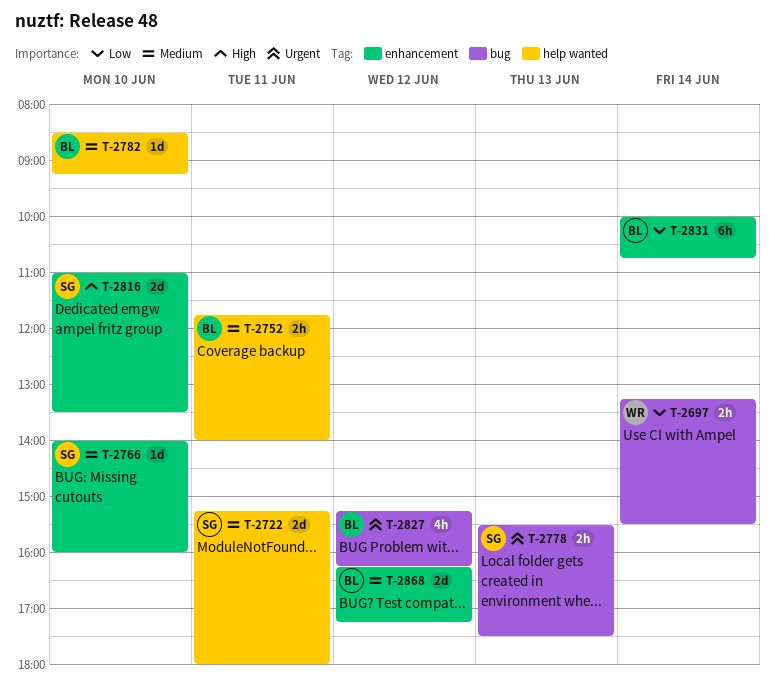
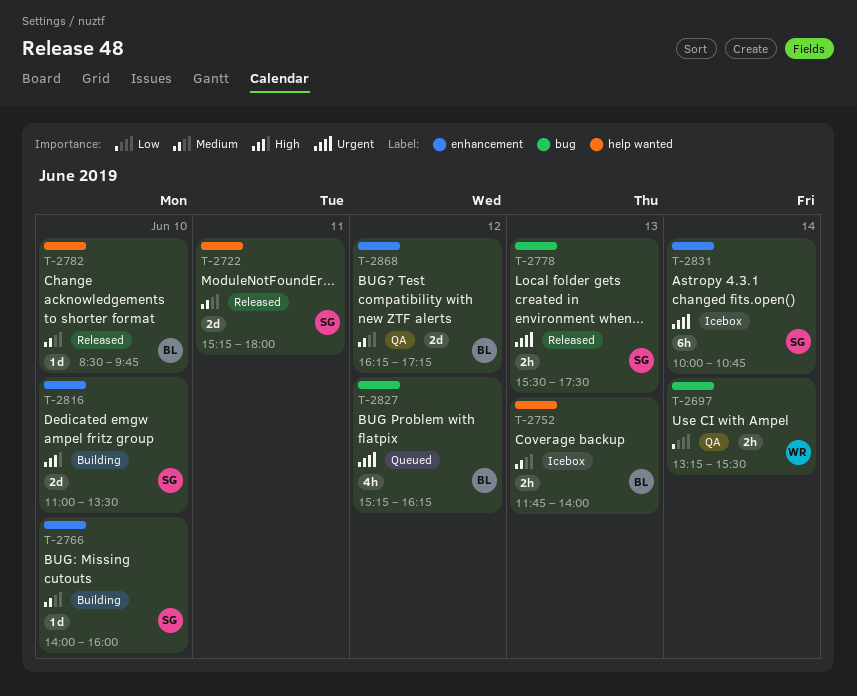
T-2752, day: Jun 11 -> Jun 13
T-2782, ends: 09:15 -> 09:45
T-2831, owner: BL -> SG
T-2831, priority: Low -> Urgent

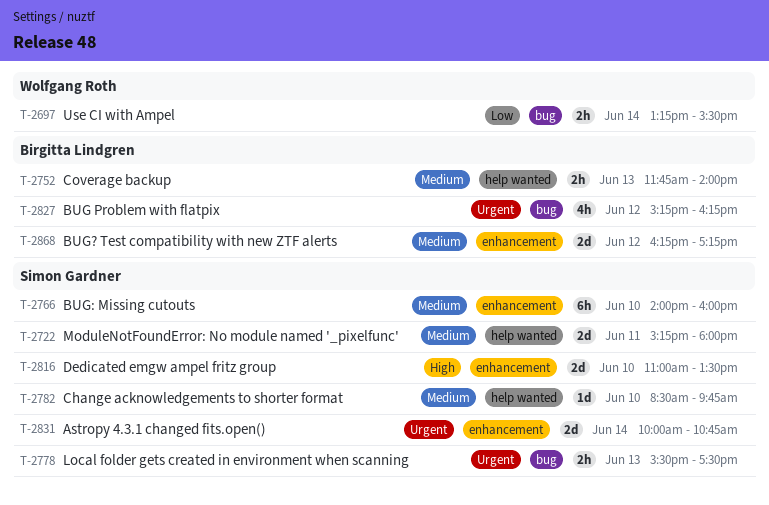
T-2766, estimate: 1d -> 6h
T-2782, owner: Birgitta Lindgren -> Simon Gardner
T-2831, estimate: 6h -> 2d

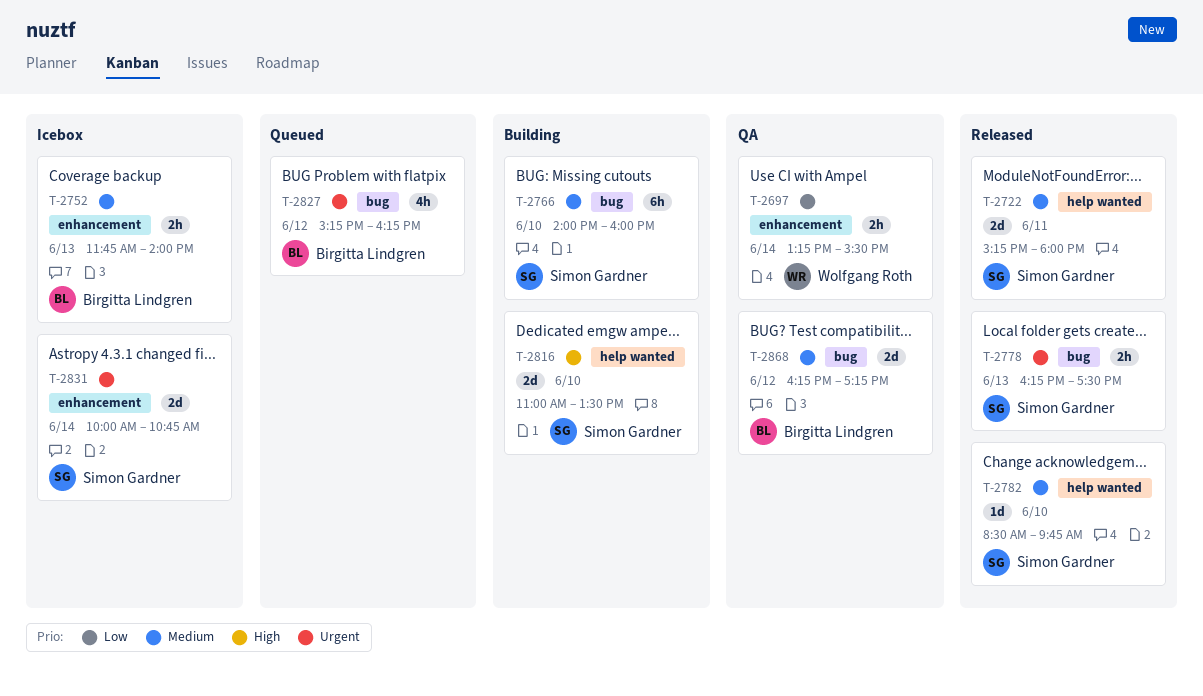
T-2697, label: bug -> enhancement
T-2752, label: help wanted -> enhancement
T-2766, label: enhancement -> bug
T-2778, begins: 15:30 -> 16:15
T-2816, label: enhancement -> help wanted
T-2868, label: enhancement -> bug

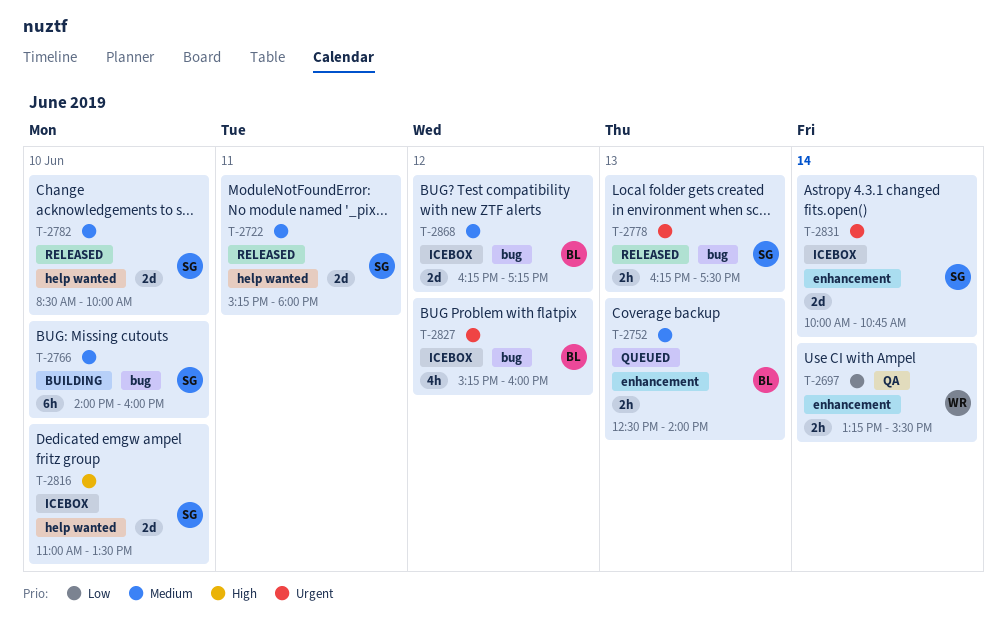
T-2752, status: Icebox -> Queued
T-2752, begins: 11:45 -> 12:30
T-2782, estimate: 1d -> 2d
T-2782, ends: 09:45 -> 10:00
T-2816, status: Building -> Icebox
T-2827, status: Queued -> Icebox
T-2827, ends: 16:15 -> 16:00
T-2868, status: QA -> Icebox

